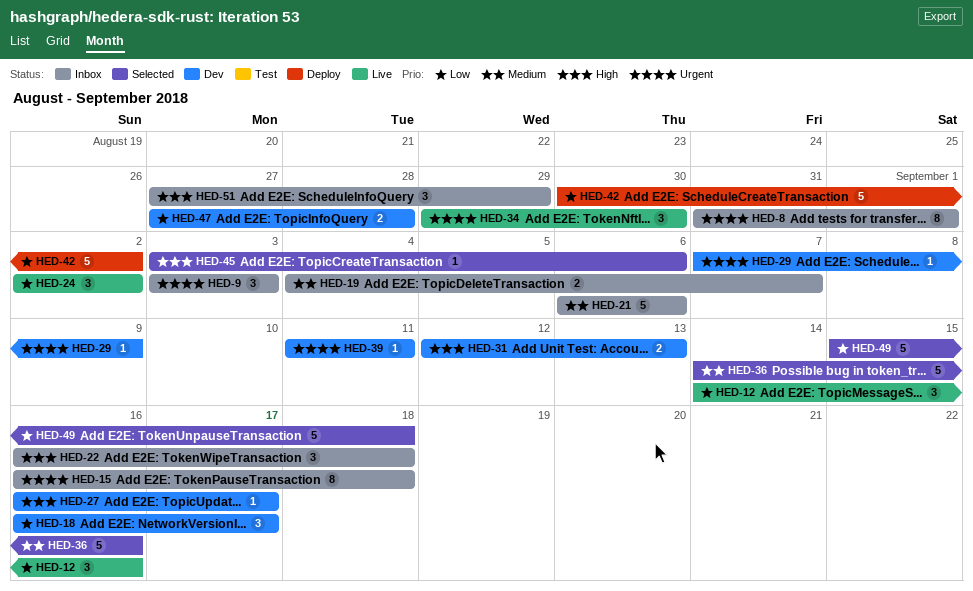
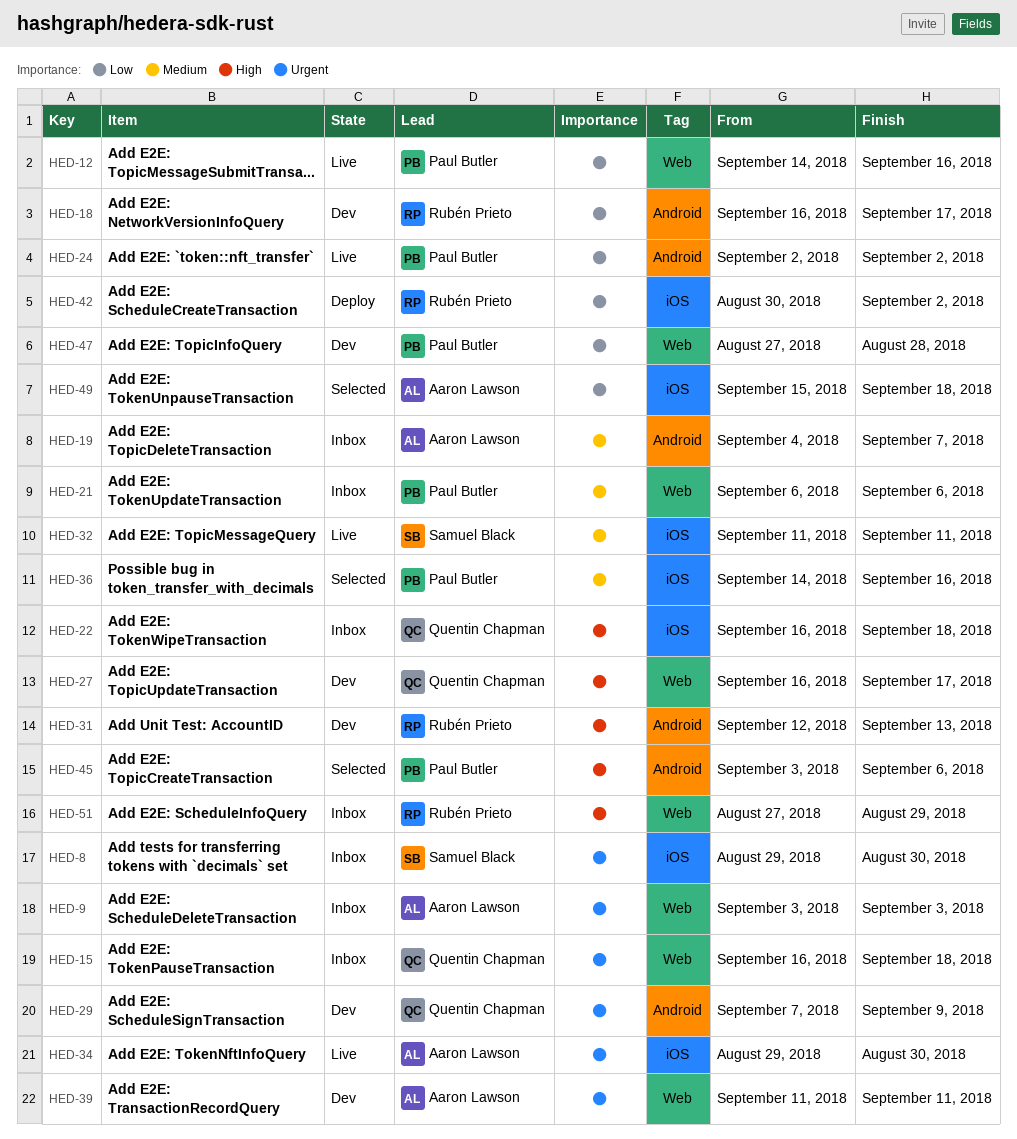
HED-8, start: Aug 31 -> Aug 29
HED-8, due: Sep 1 -> Aug 30
HED-32: none -> present

